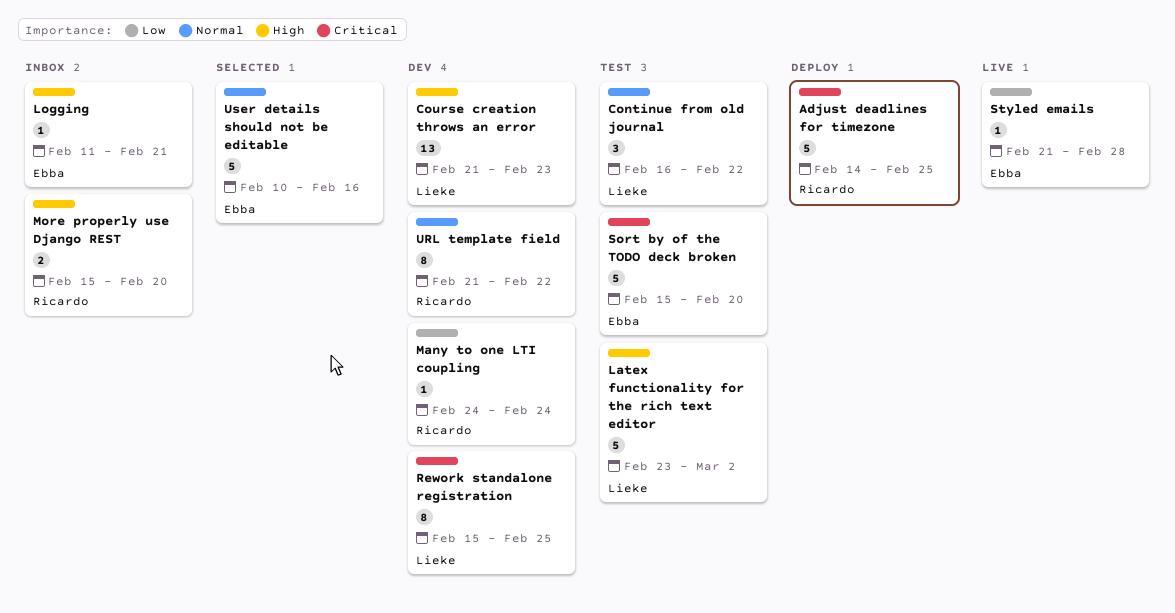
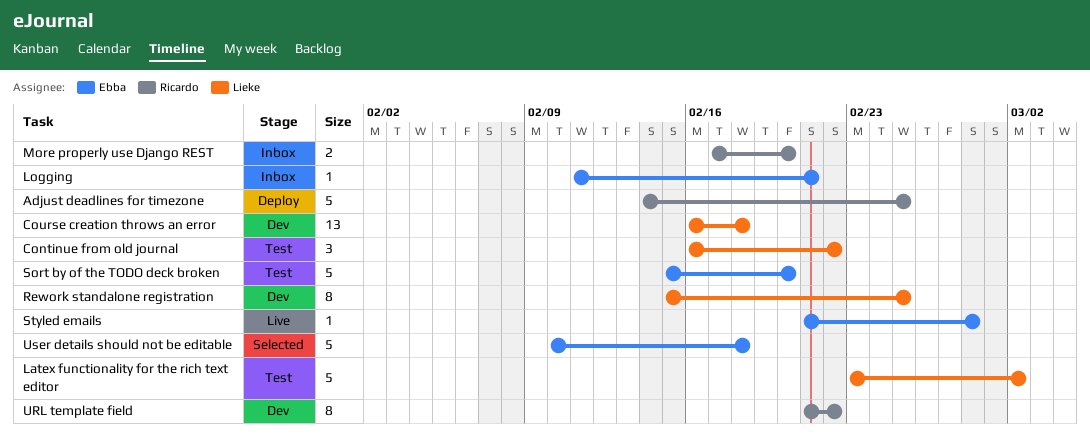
Course creation throws an error, start: Feb 21 -> Feb 16
Course creation throws an error, due: Feb 23 -> Feb 18
Many to one LTI coupling: present -> none
More properly use Django REST, start: Feb 15 -> Feb 17
User details should not be editable, due: Feb 16 -> Feb 18

